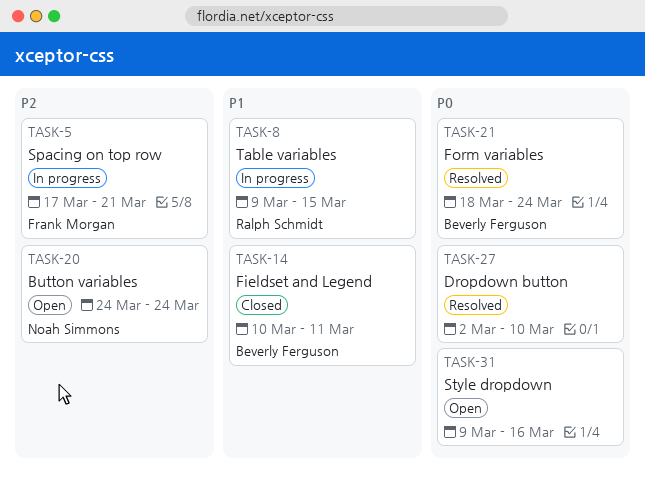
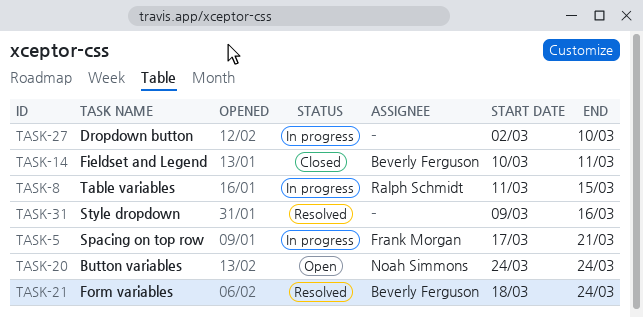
TASK-8, start: Mar 9 -> Mar 11
TASK-27, status: Resolved -> In progress
TASK-31, status: Open -> Resolved

